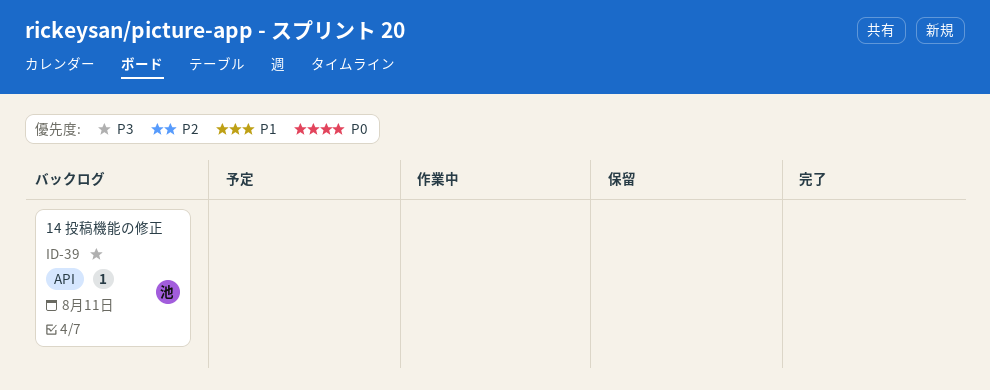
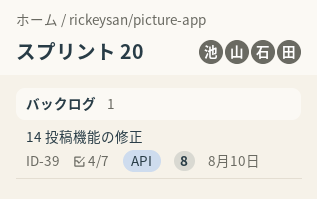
ID-39, estimate: 1 -> 8
ID-39, due: Aug 11 -> Aug 10

